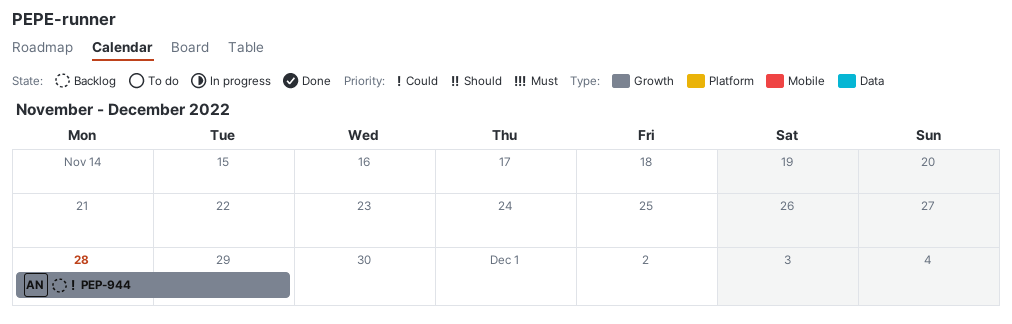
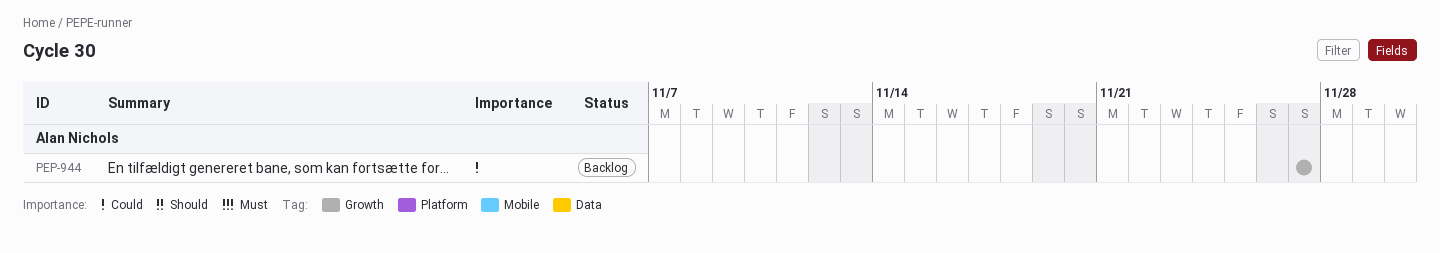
PEP-944, start: Nov 28 -> Nov 27
PEP-944, due: Nov 29 -> Nov 27

